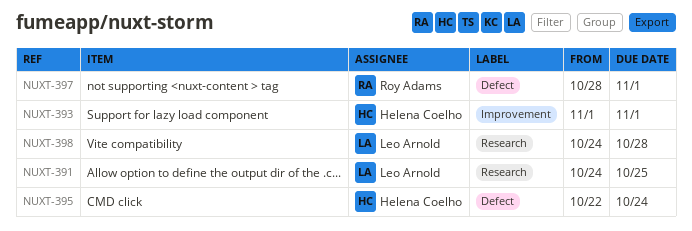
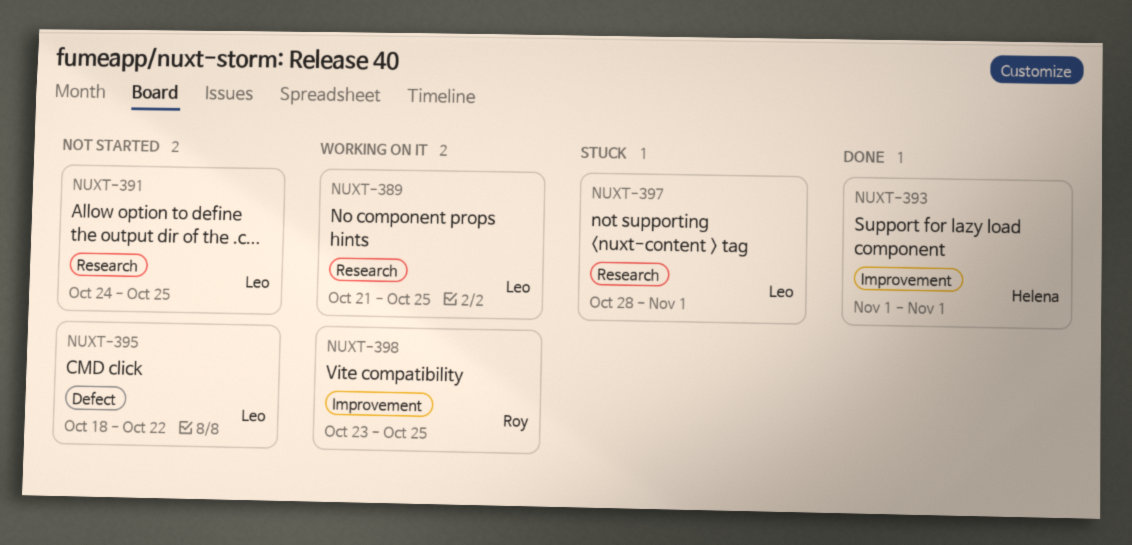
NUXT-389: none -> present
NUXT-395, owner: Helena Coelho -> Leo Arnold
NUXT-395, start: Oct 22 -> Oct 18
NUXT-395, due: Oct 24 -> Oct 22
NUXT-397, owner: Roy Adams -> Leo Arnold
NUXT-397, label: Defect -> Research
NUXT-398, owner: Leo Arnold -> Roy Adams
NUXT-398, label: Research -> Improvement
NUXT-398, start: Oct 24 -> Oct 23
NUXT-398, due: Oct 28 -> Oct 25

